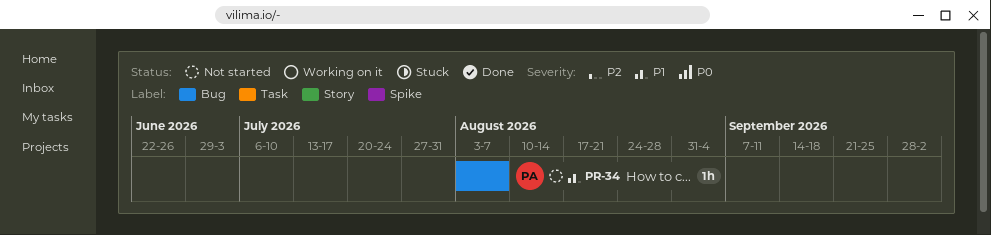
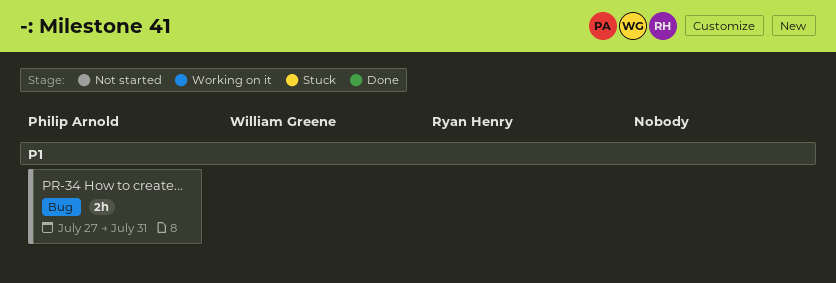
PR-34, estimate: 1h -> 2h
PR-34, start: Aug 3 -> Jul 27
PR-34, due: Aug 7 -> Jul 31

